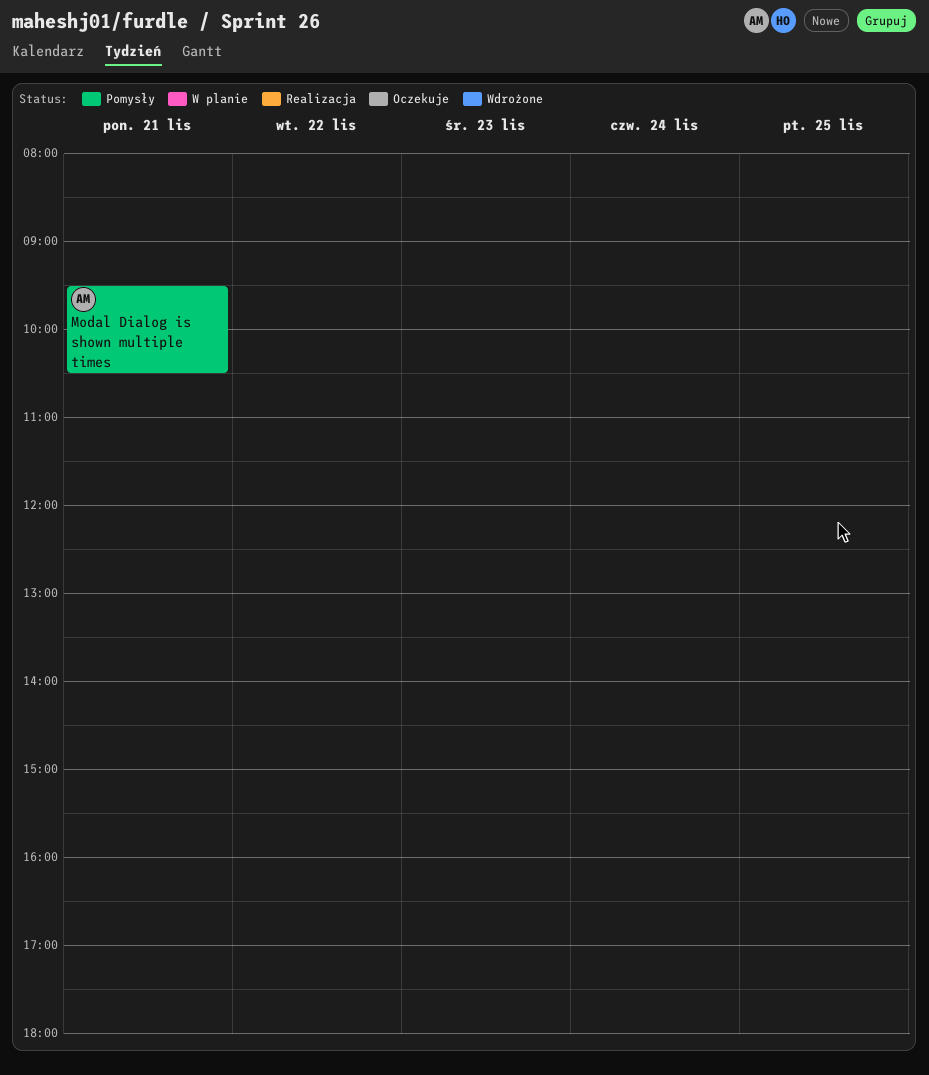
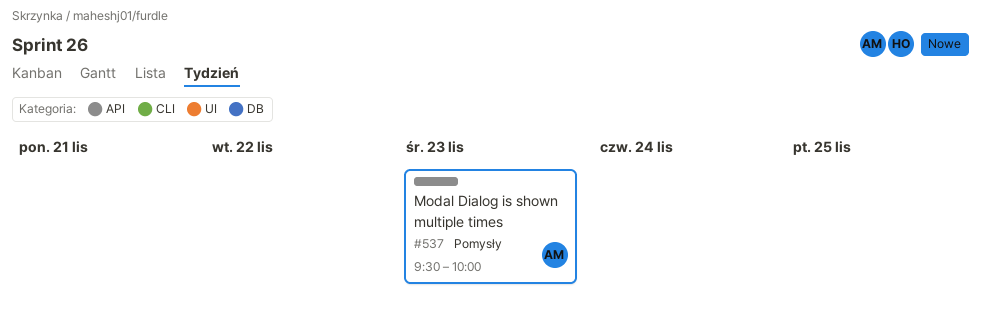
Modal Dialog is shown multiple times, day: Nov 21 -> Nov 23
Modal Dialog is shown multiple times, ends: 10:30 -> 10:00

